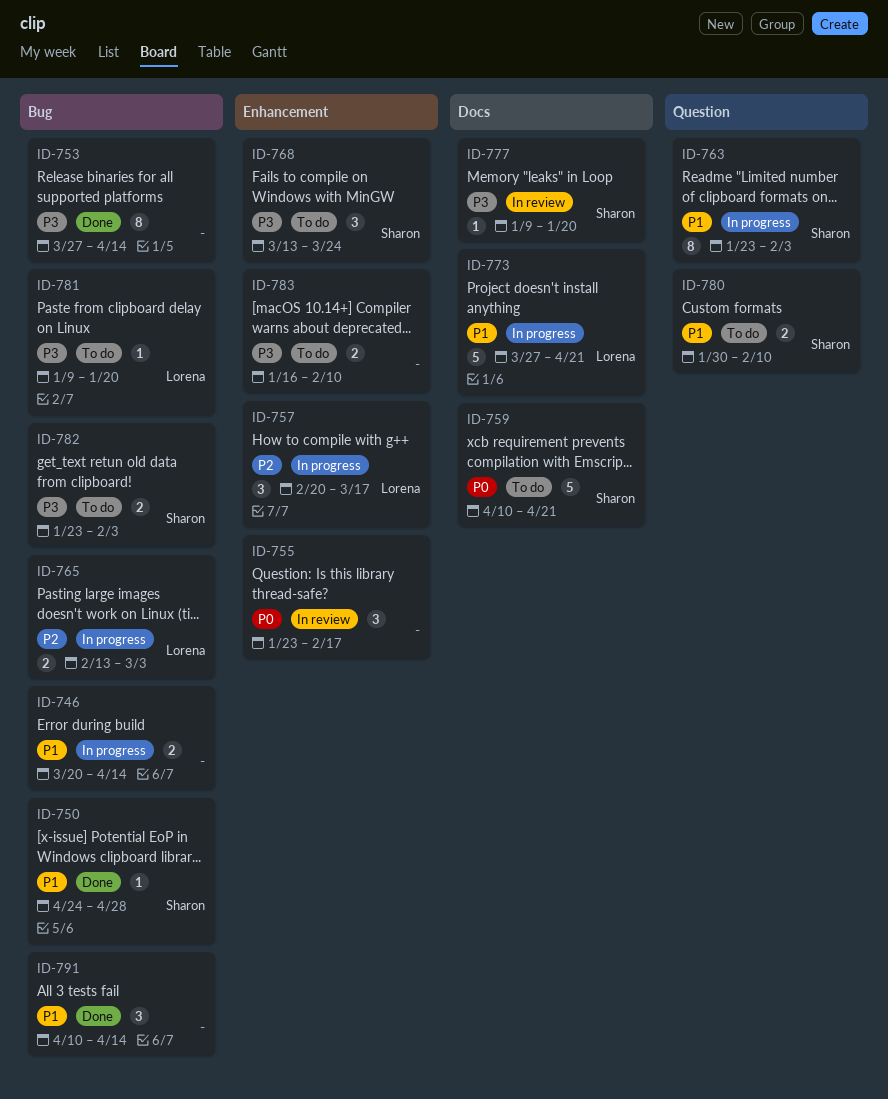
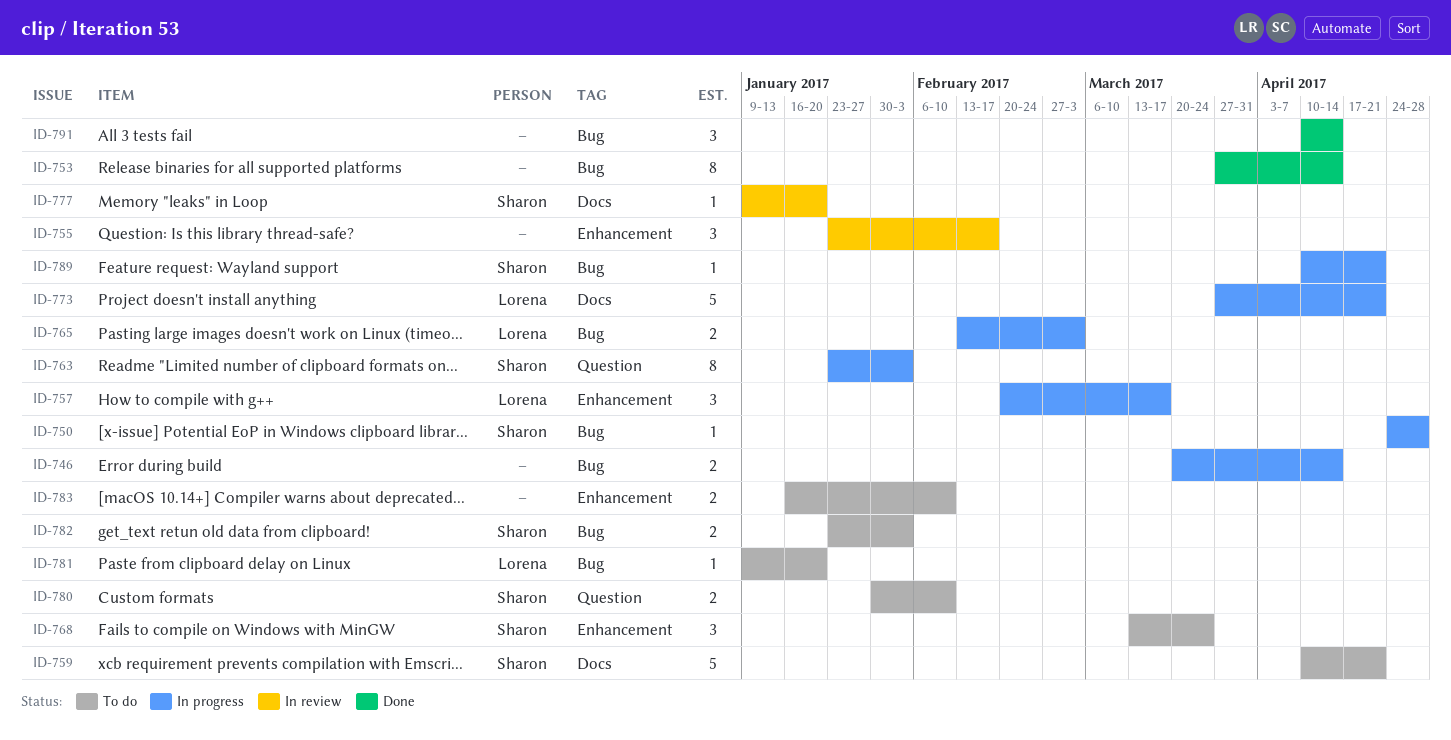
ID-750, status: Done -> In progress
ID-789: none -> present

